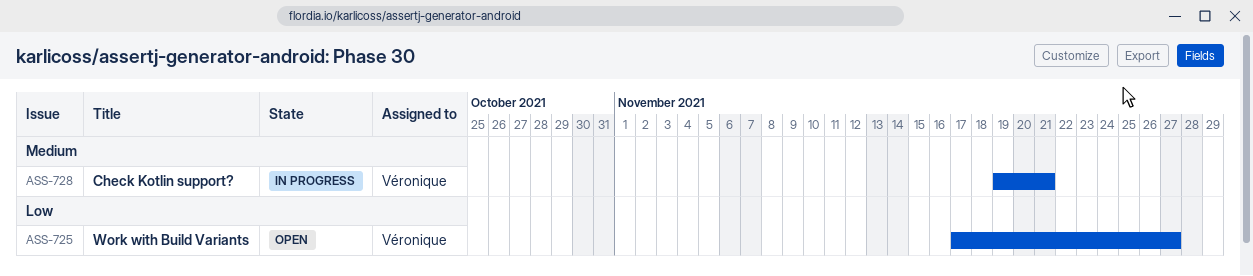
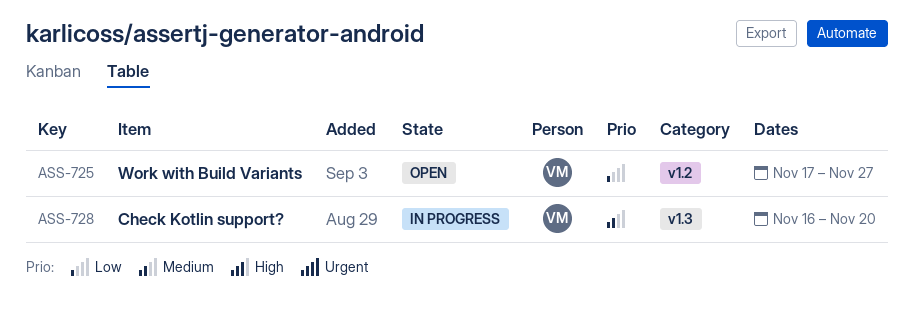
ASS-728, start: Nov 19 -> Nov 16
ASS-728, due: Nov 21 -> Nov 20

